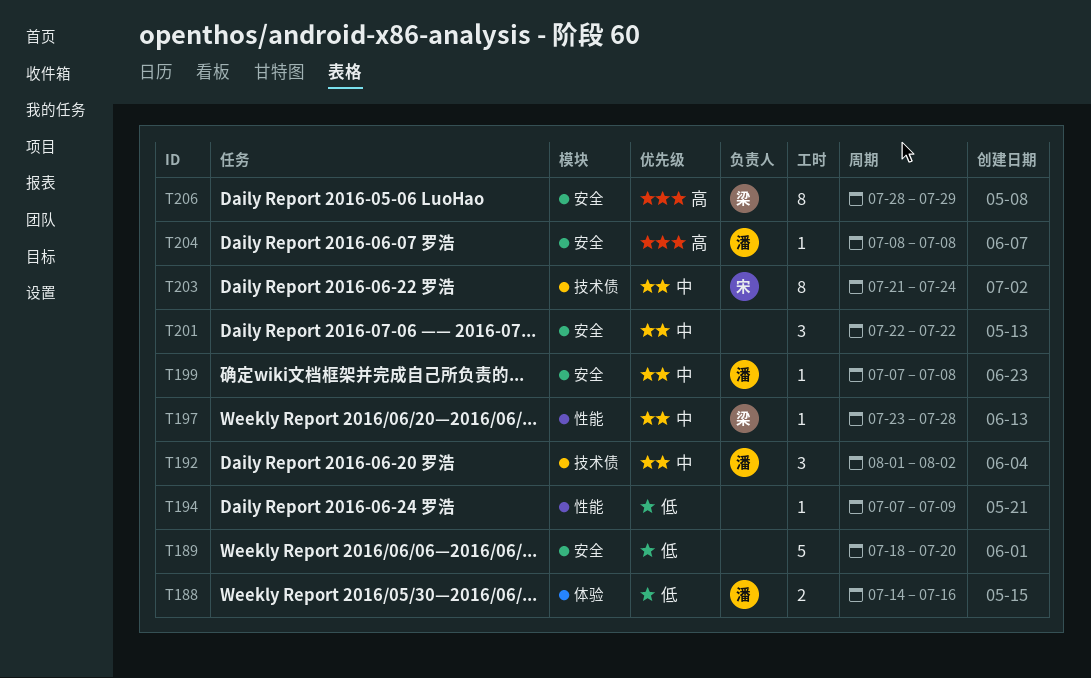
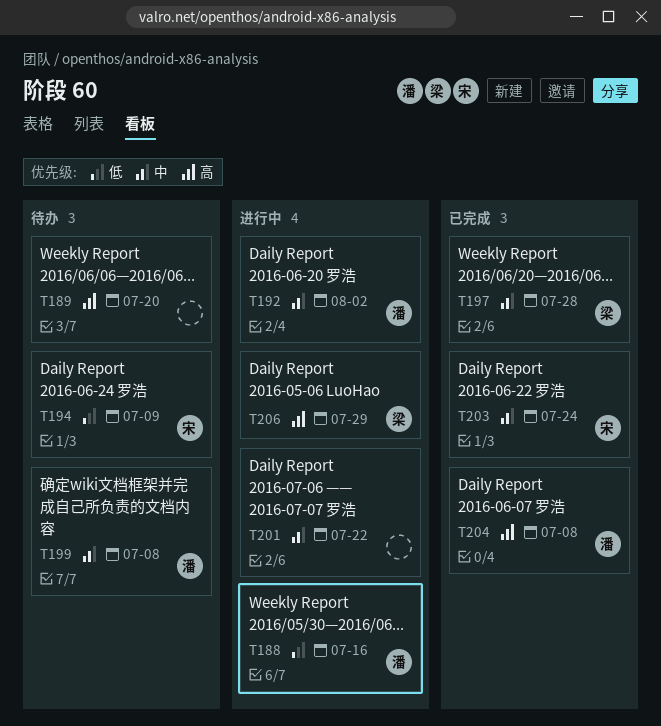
T189, priority: 低 -> 高
T194, owner: none -> 宋

